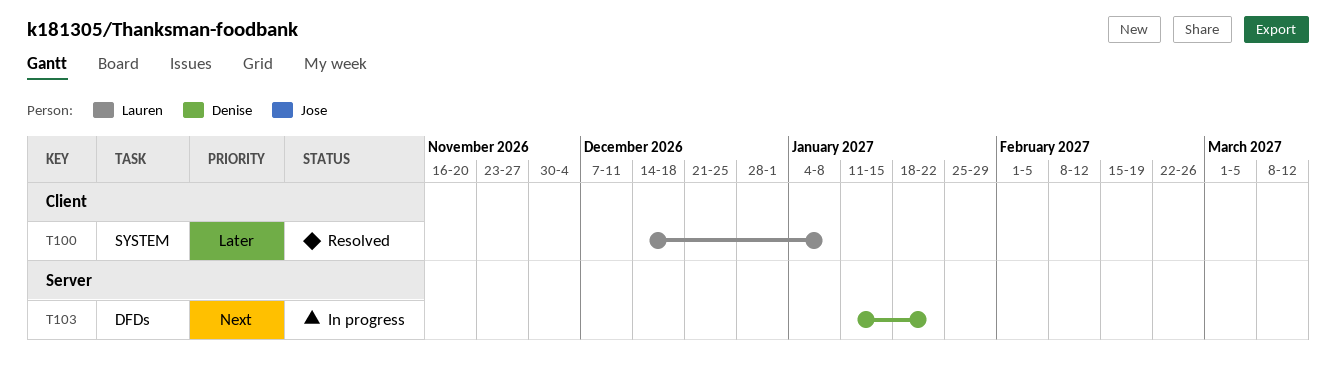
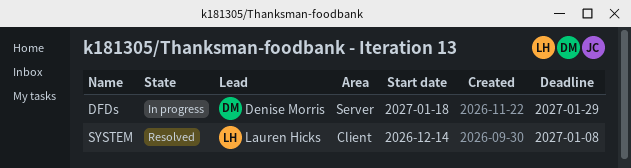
DFDs, start: Jan 11 -> Jan 18
DFDs, due: Jan 22 -> Jan 29

